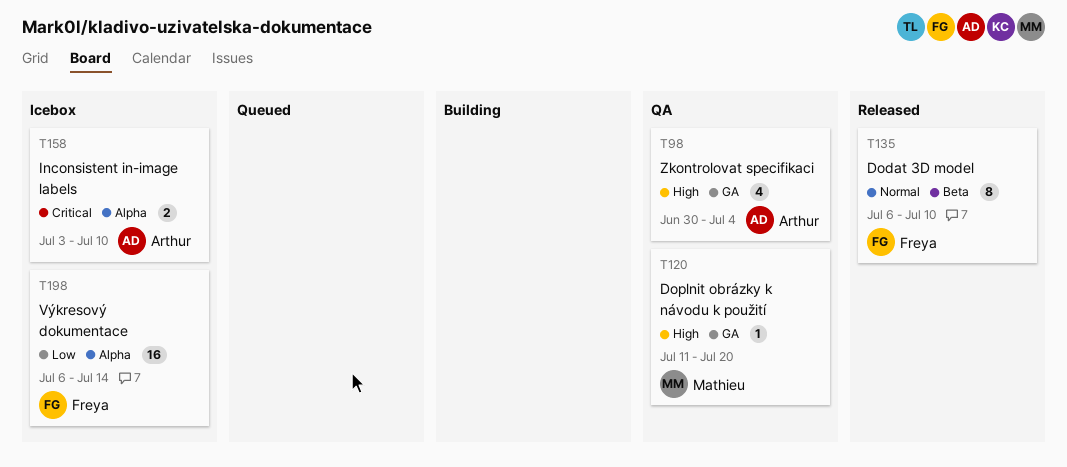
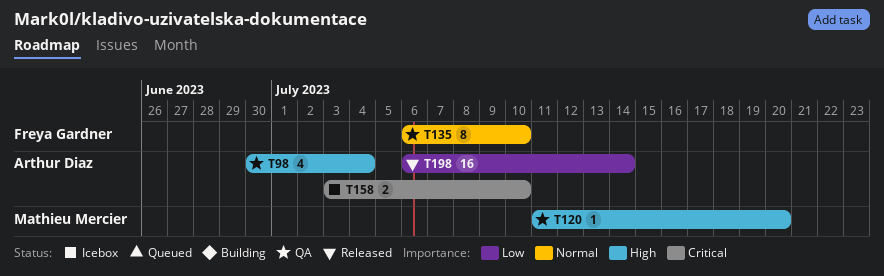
T135, status: Released -> QA
T198, status: Icebox -> Released
T198, owner: Freya Gardner -> Arthur Diaz

